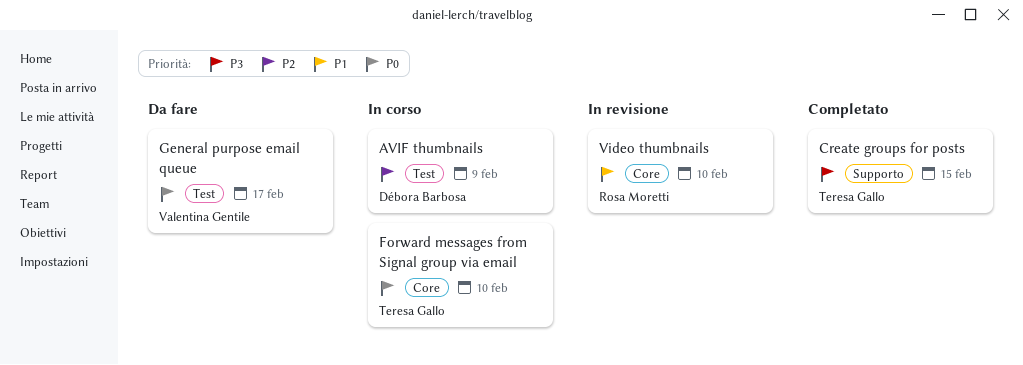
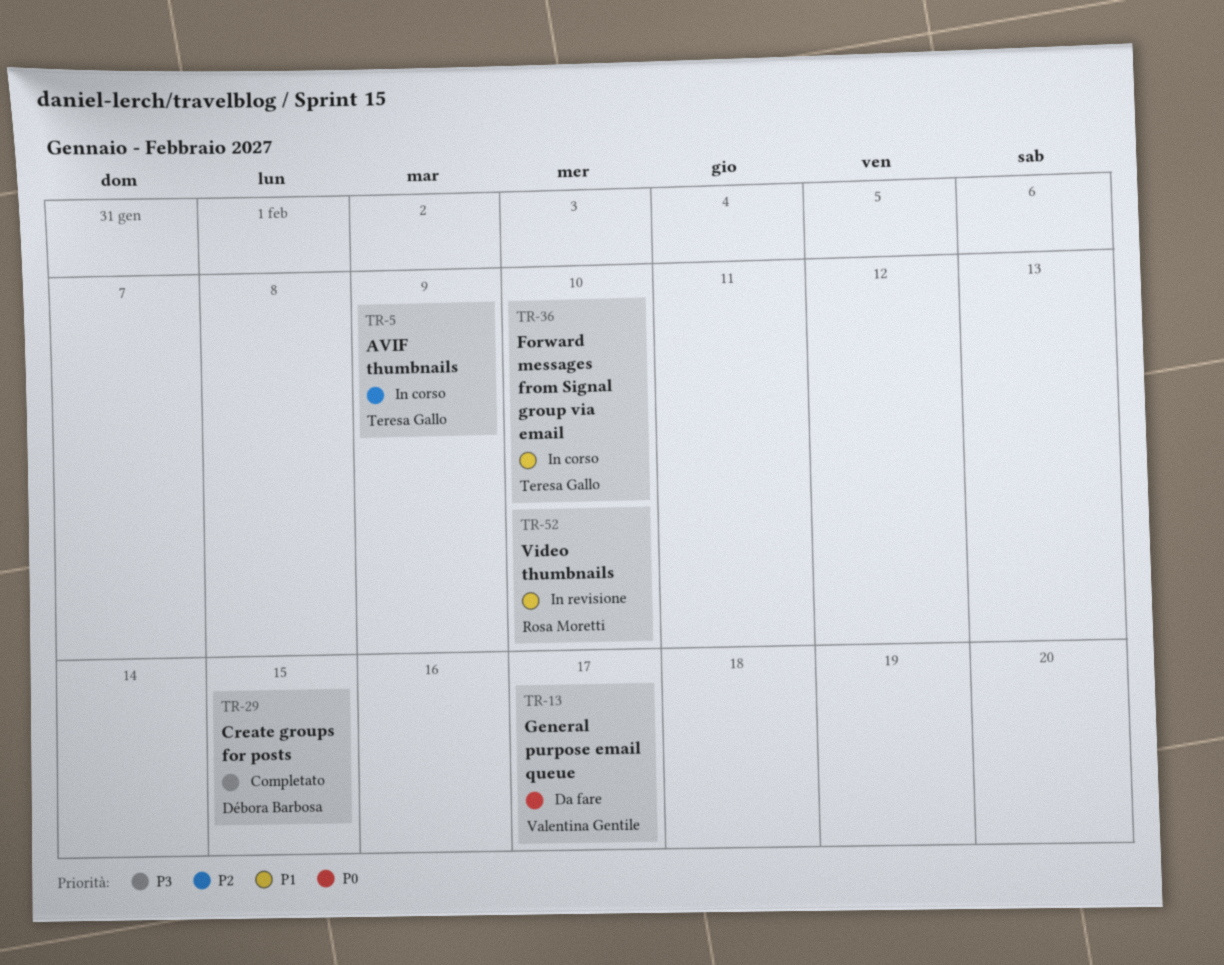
AVIF thumbnails, owner: Débora Barbosa -> Teresa Gallo
Create groups for posts, owner: Teresa Gallo -> Débora Barbosa
Forward messages from Signal group via email, priority: P0 -> P1

